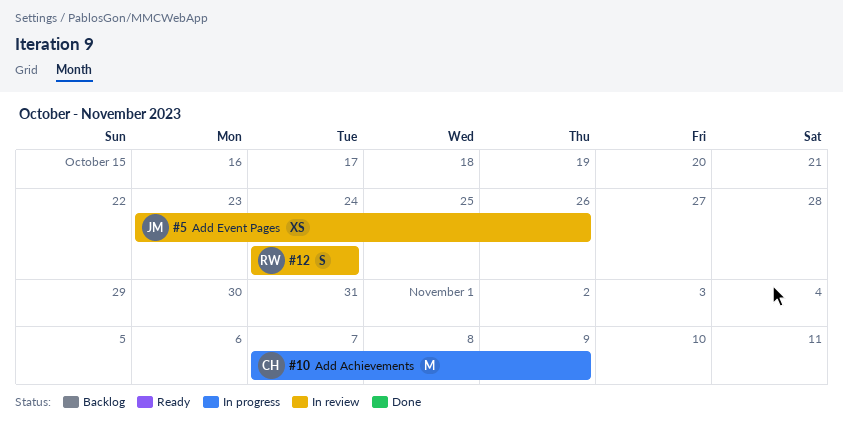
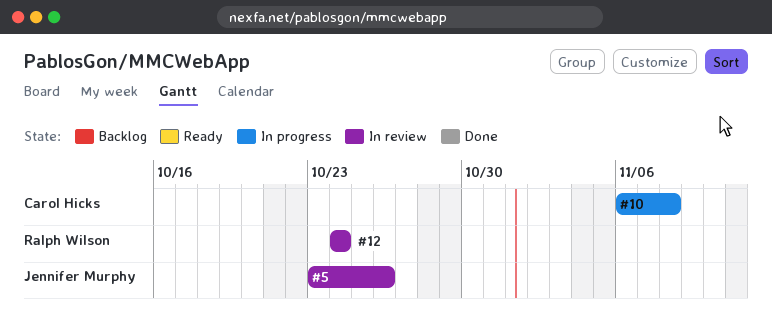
#10, start: Nov 7 -> Nov 6
#10, due: Nov 9 -> Nov 8

